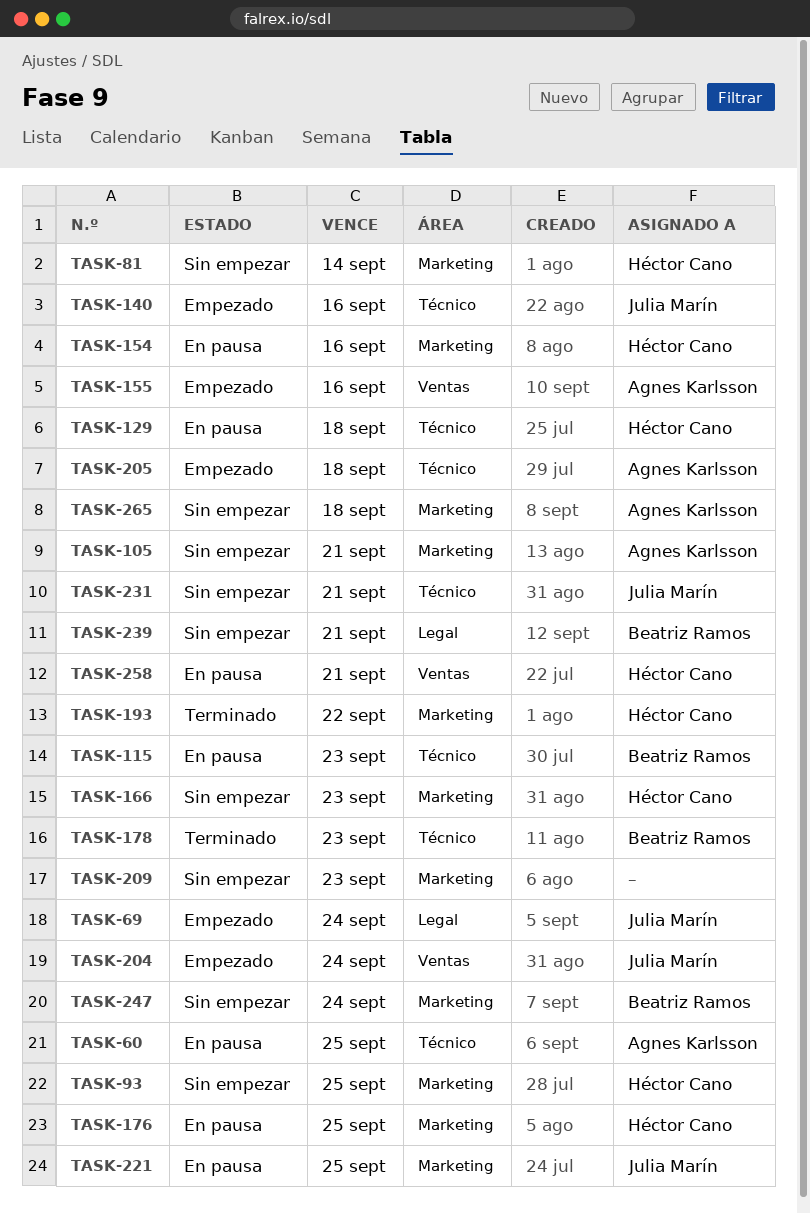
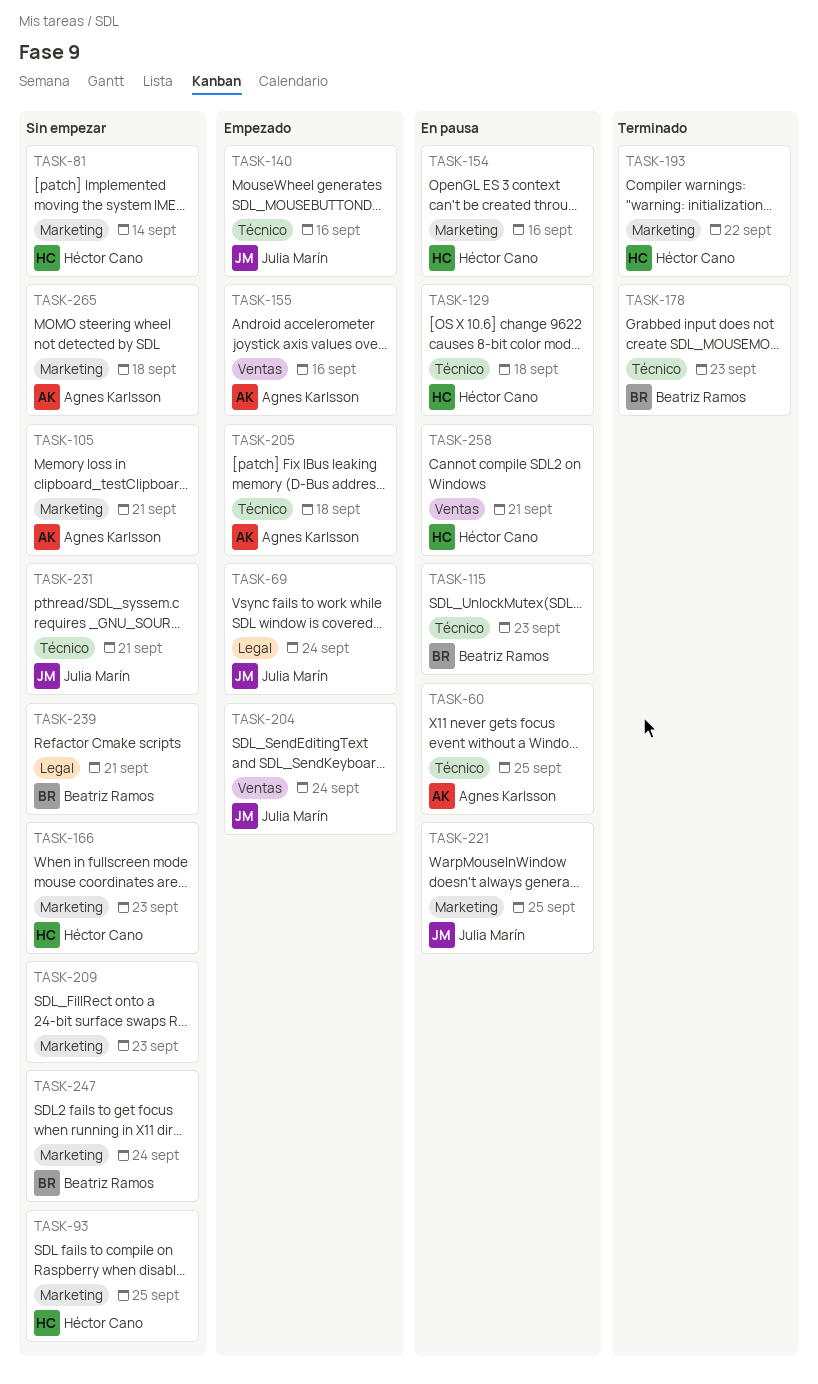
TASK-176: present -> none

